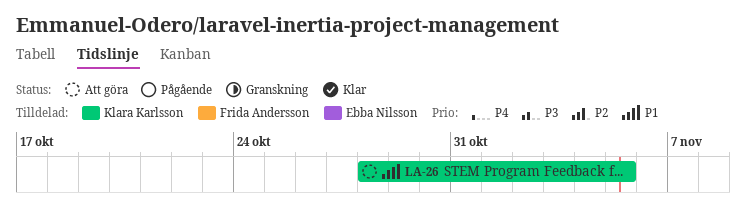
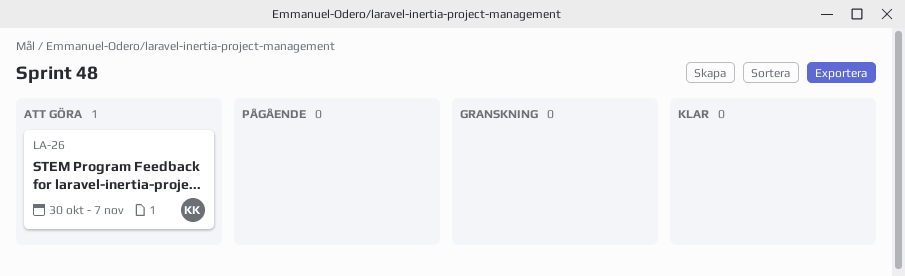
LA-26, start: Oct 28 -> Oct 30
LA-26, due: Nov 5 -> Nov 7

